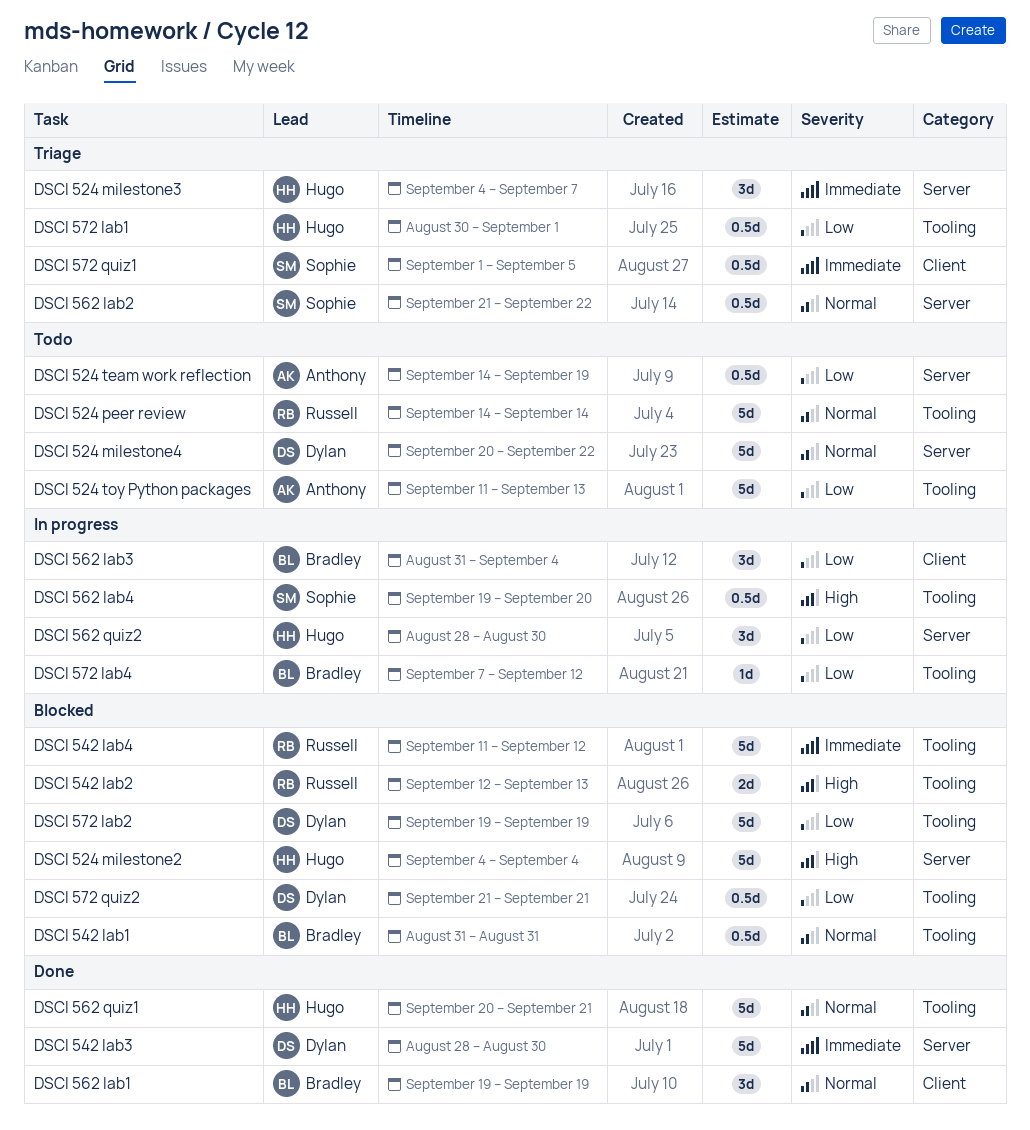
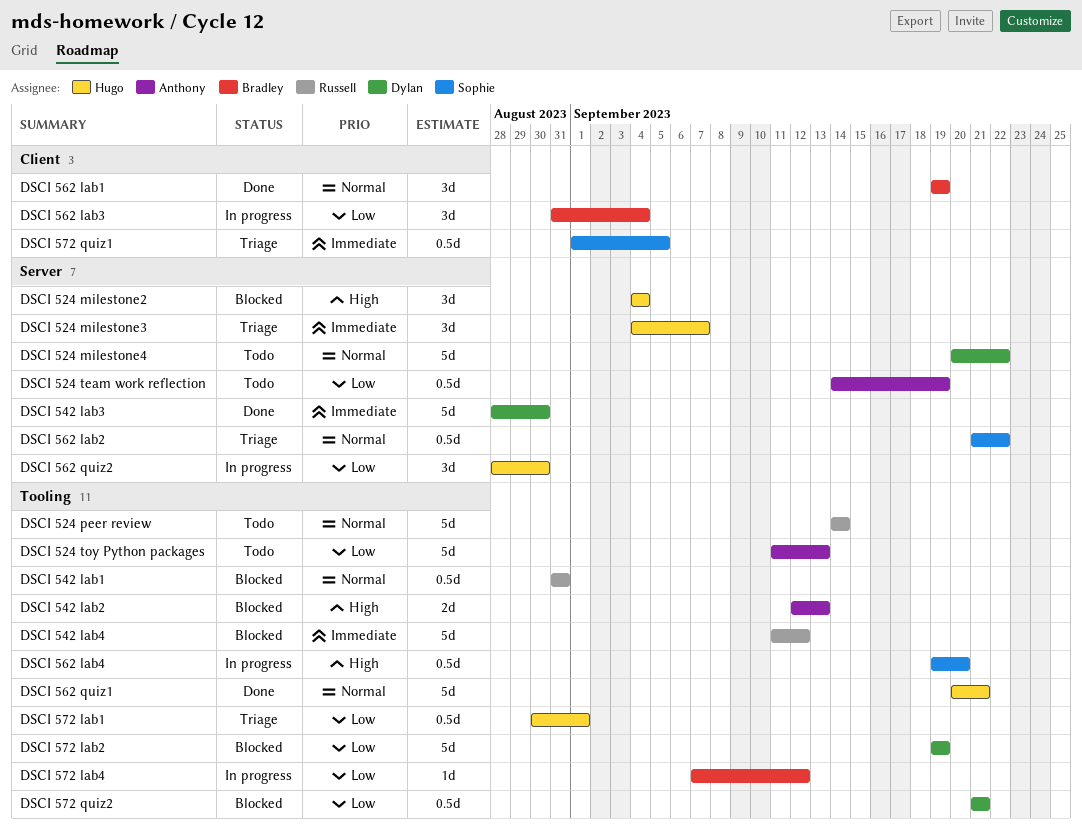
DSCI 524 milestone2, estimate: 5d -> 3d
DSCI 542 lab1, owner: Bradley -> Russell
DSCI 542 lab2, owner: Russell -> Anthony

